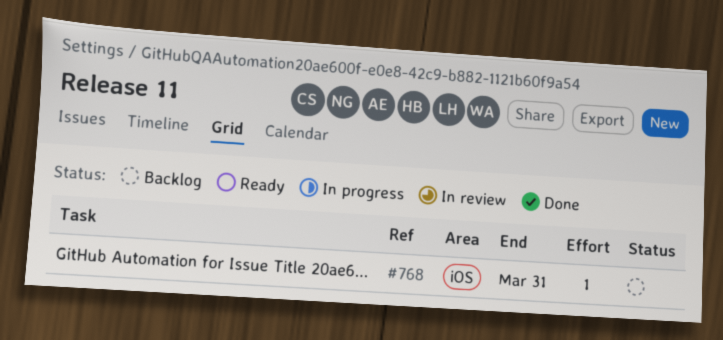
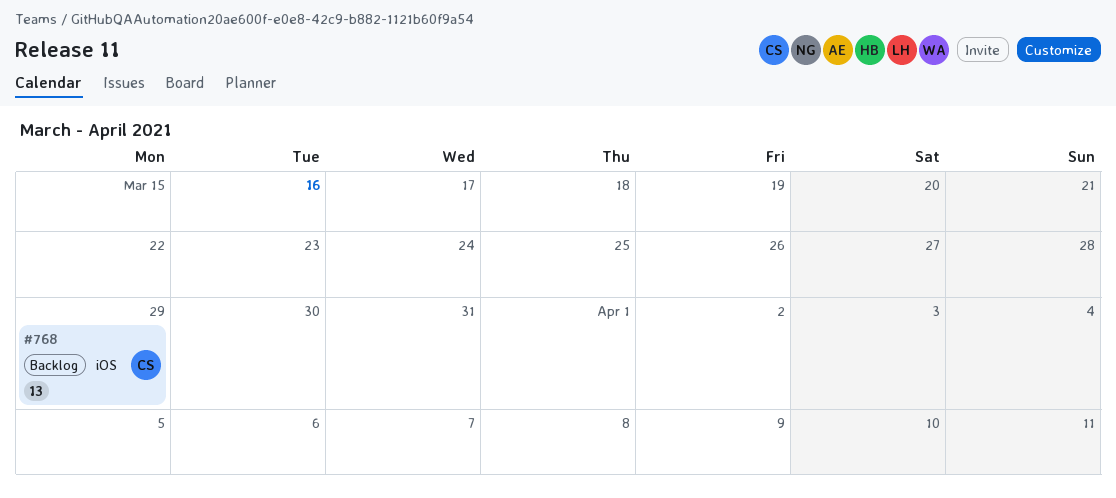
#768, estimate: 1 -> 13
#768, due: Mar 31 -> Mar 29

